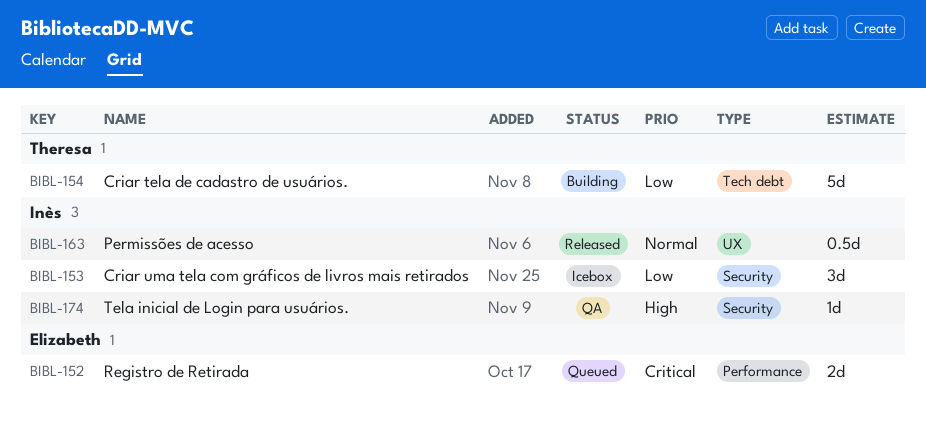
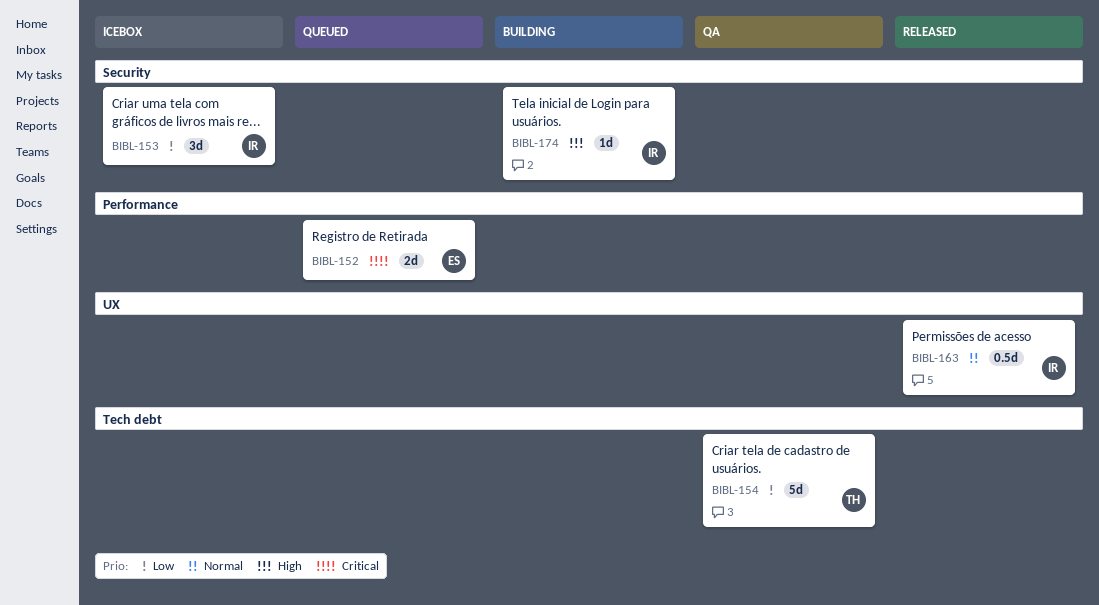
BIBL-154, status: Building -> QA
BIBL-174, status: QA -> Building

